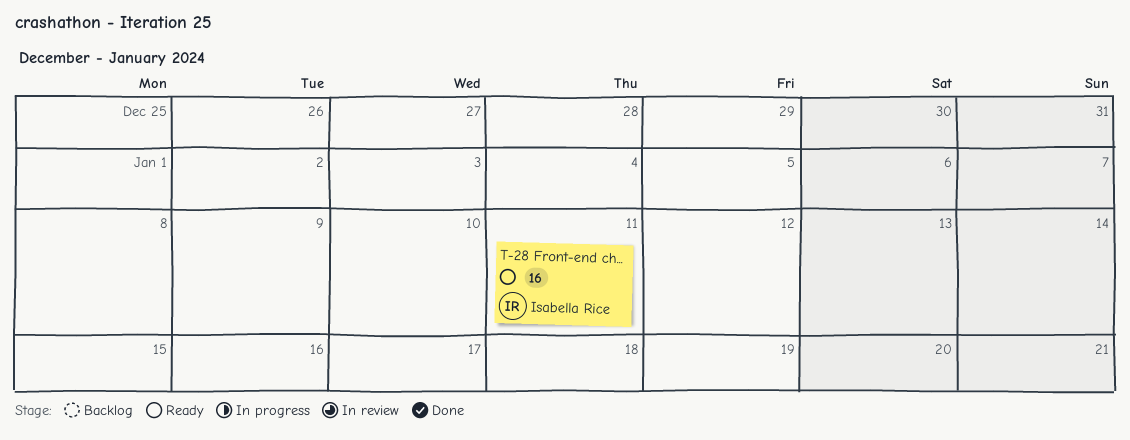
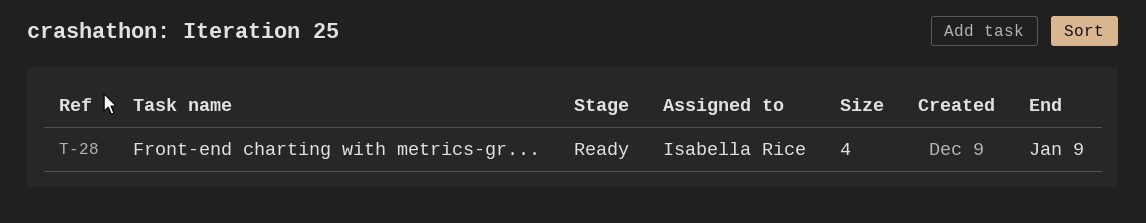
T-28, estimate: 16 -> 4
T-28, due: Jan 11 -> Jan 9

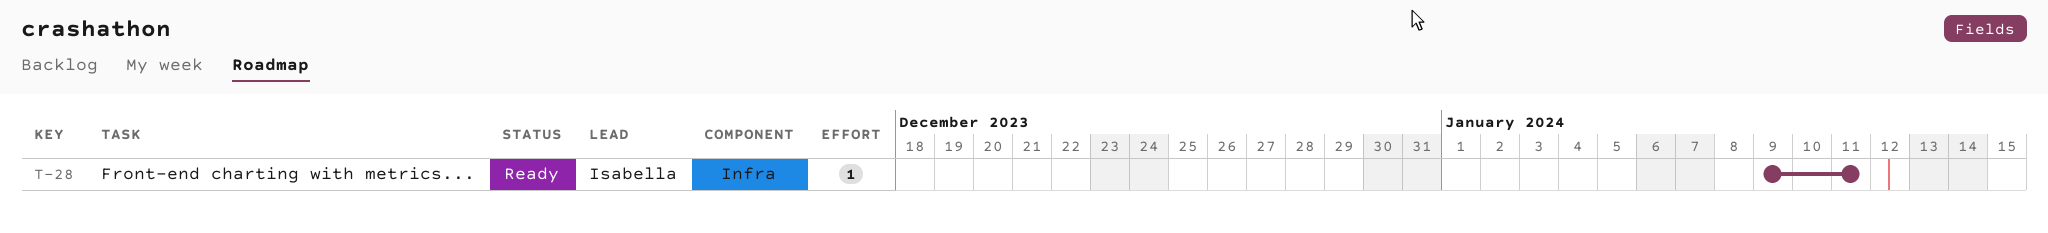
T-28, estimate: 4 -> 1
T-28, due: Jan 9 -> Jan 11

